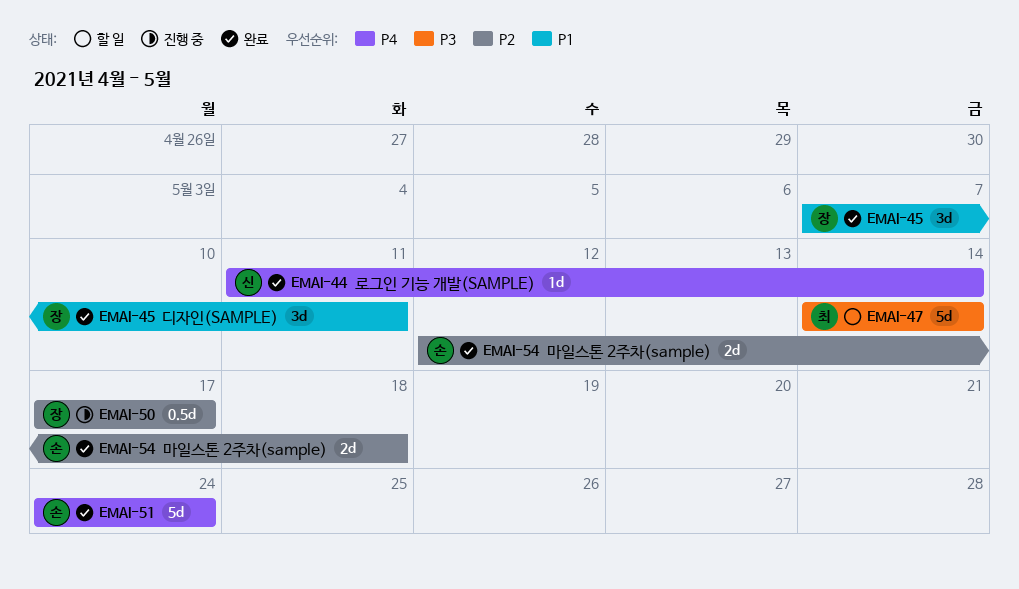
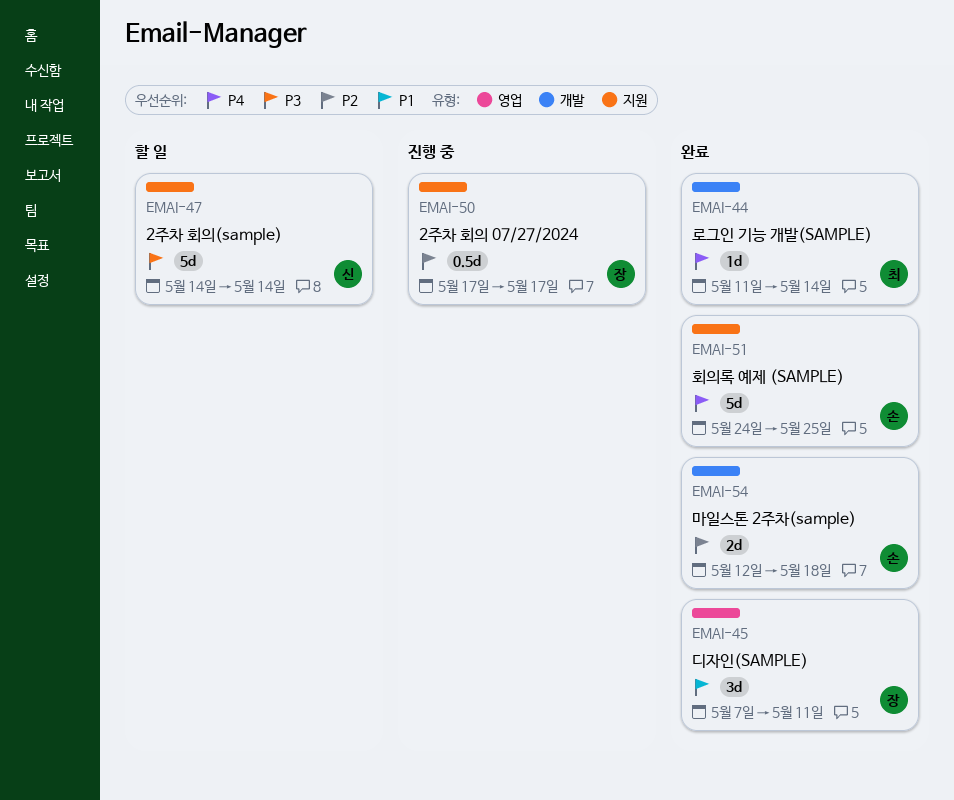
EMAI-44, owner: 신 -> 최
EMAI-47, owner: 최 -> 신
EMAI-51, due: May 24 -> May 25

